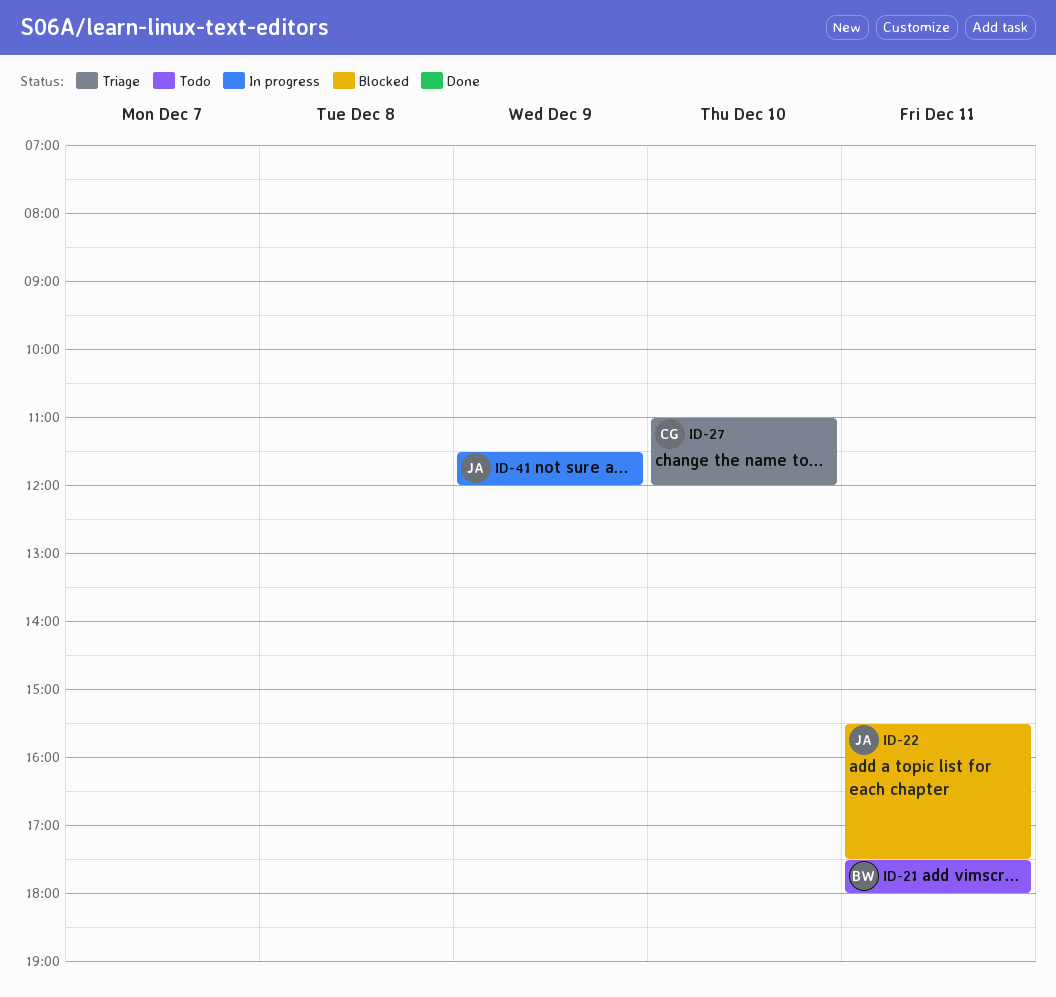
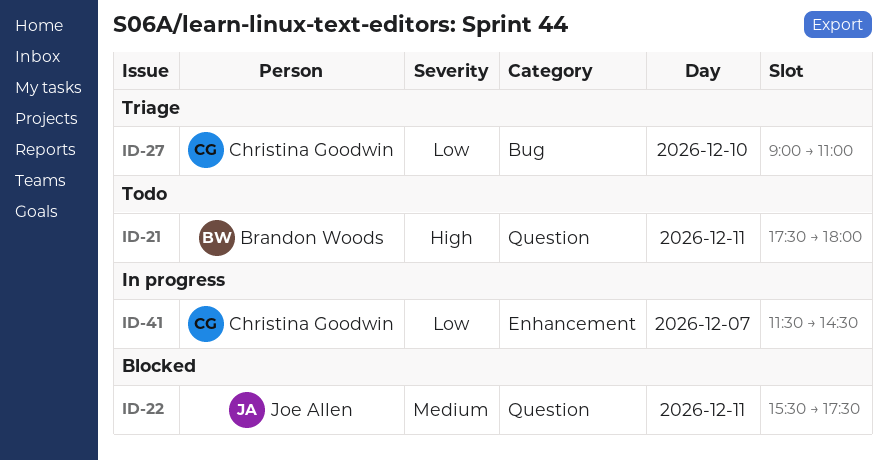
ID-27, begins: 11:00 -> 09:00
ID-27, ends: 12:00 -> 11:00
ID-41, owner: Joe Allen -> Christina Goodwin
ID-41, day: Dec 9 -> Dec 7
ID-41, ends: 12:00 -> 14:30

